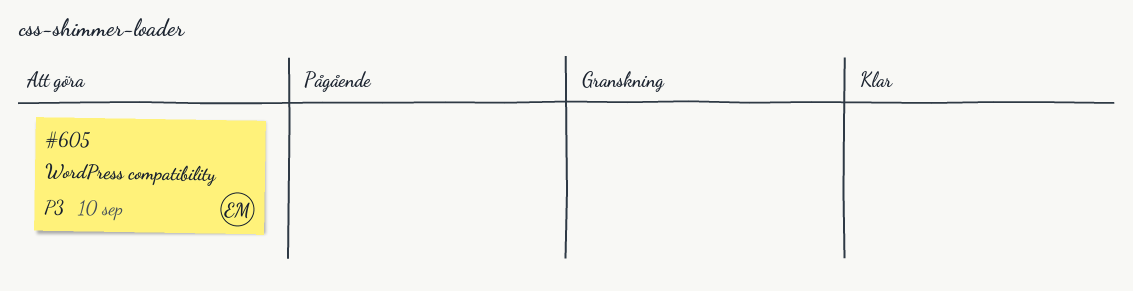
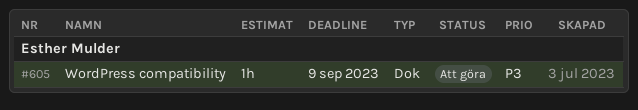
#605, due: Sep 10 -> Sep 9

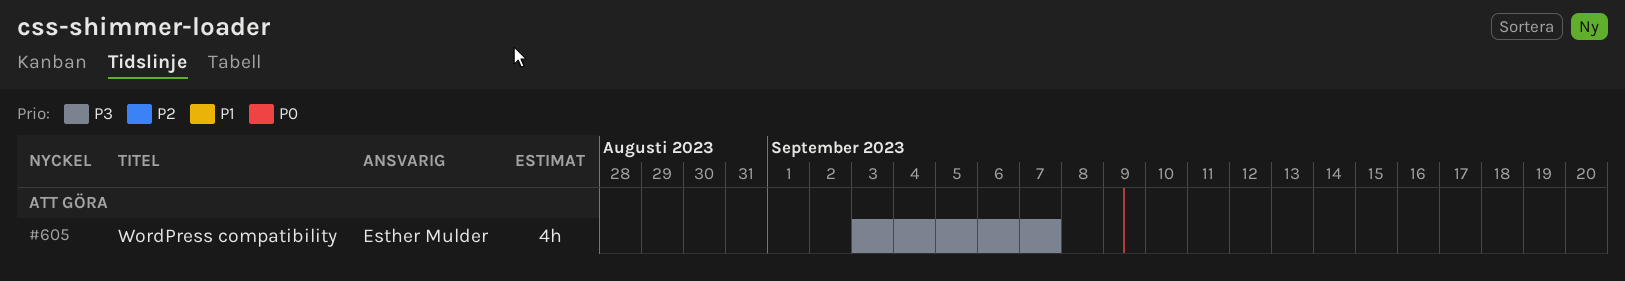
#605, estimate: 1h -> 4h
#605, due: Sep 9 -> Sep 7

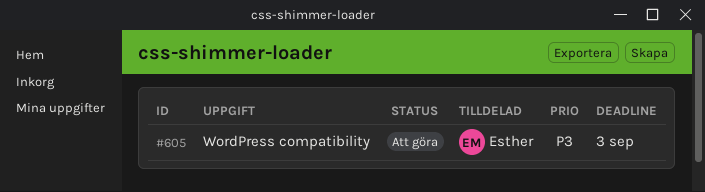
#605, due: Sep 7 -> Sep 3

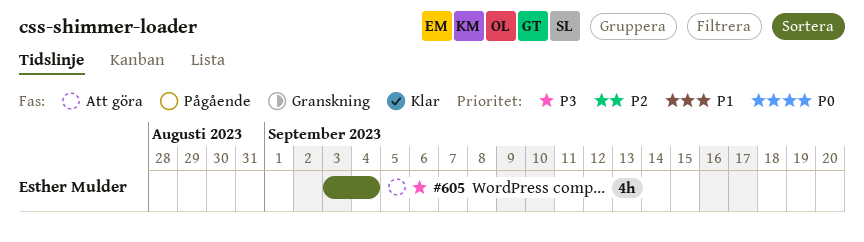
#605, due: Sep 3 -> Sep 4

